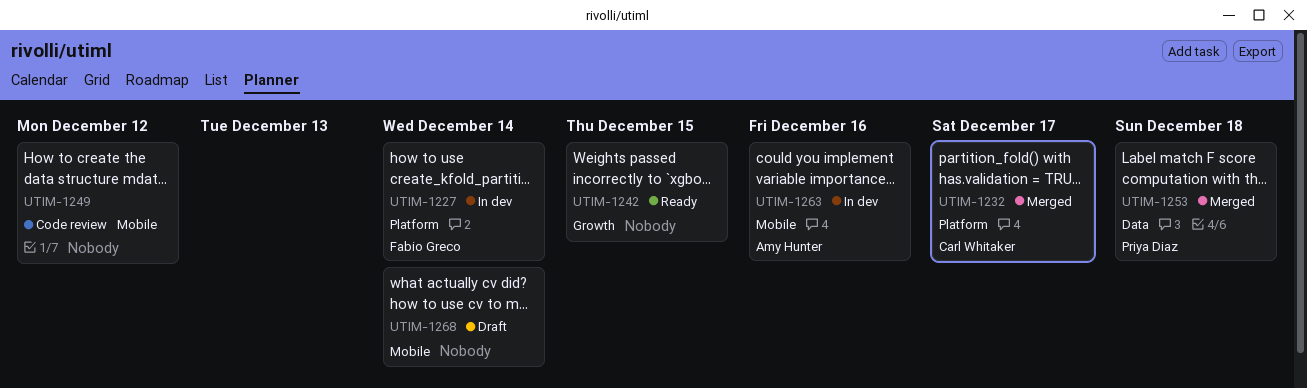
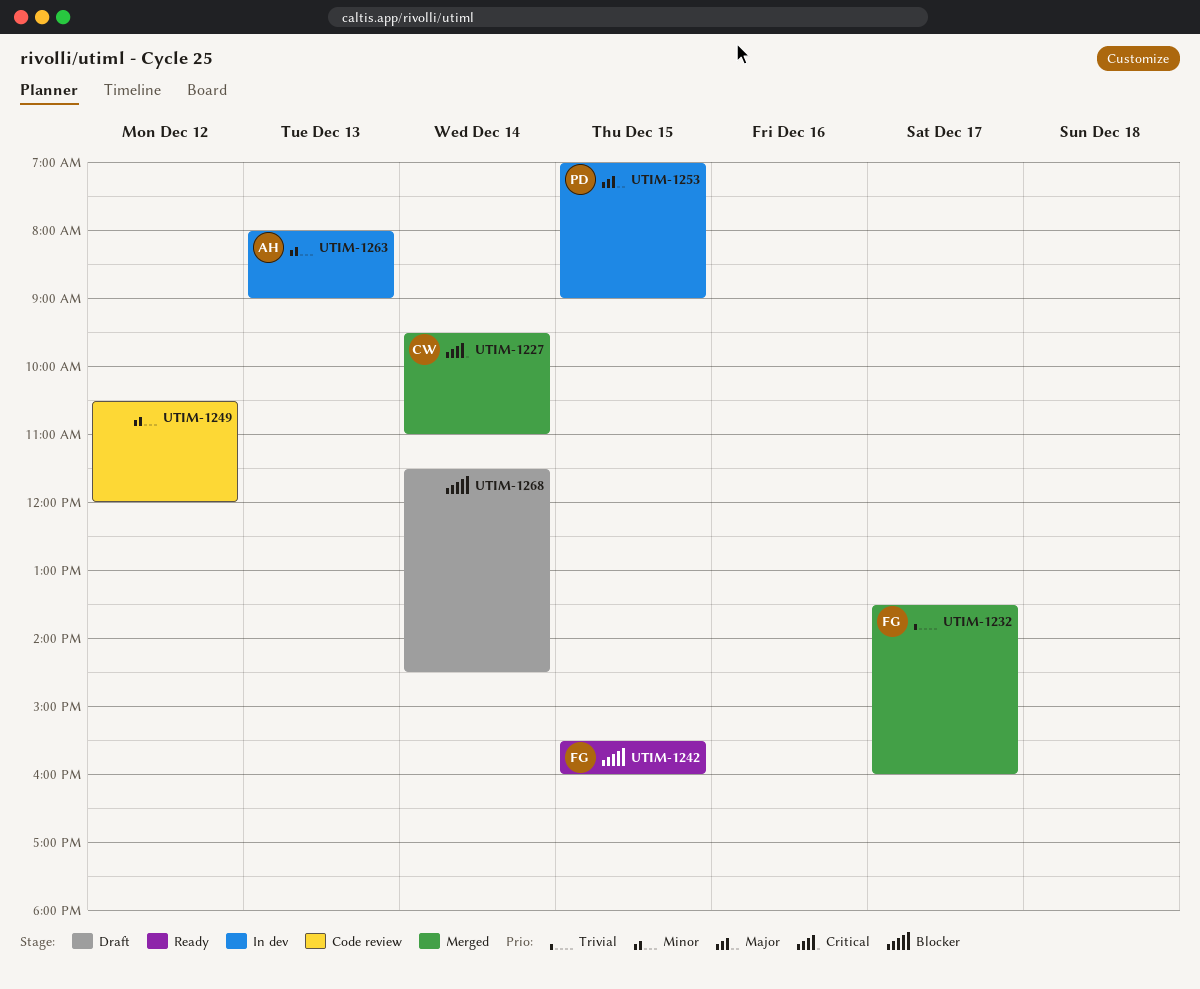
UTIM-1227, status: In dev -> Merged
UTIM-1227, owner: Fabio Greco -> Carl Whitaker
UTIM-1232, owner: Carl Whitaker -> Fabio Greco
UTIM-1242, owner: none -> Fabio Greco
UTIM-1253, status: Merged -> In dev
UTIM-1253, day: Dec 18 -> Dec 15
UTIM-1263, day: Dec 16 -> Dec 13

